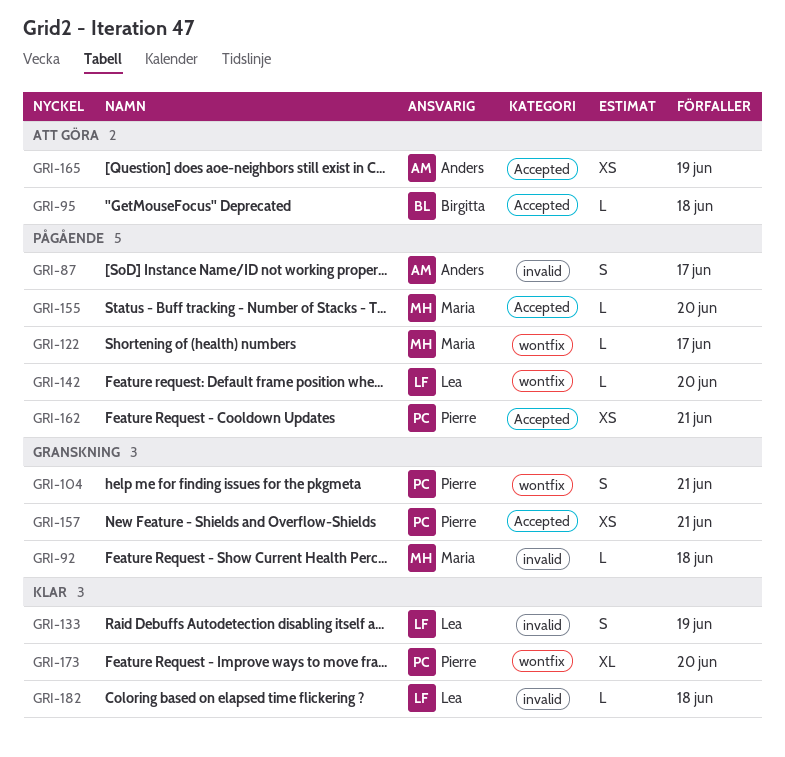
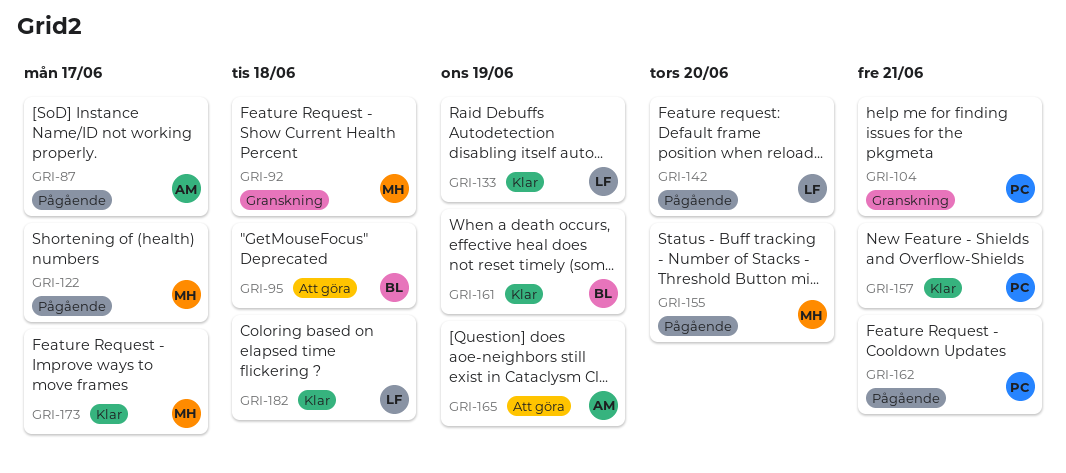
GRI-157, status: Granskning -> Klar
GRI-161: none -> present
GRI-173, owner: Pierre -> Maria
GRI-173, due: Jun 20 -> Jun 17

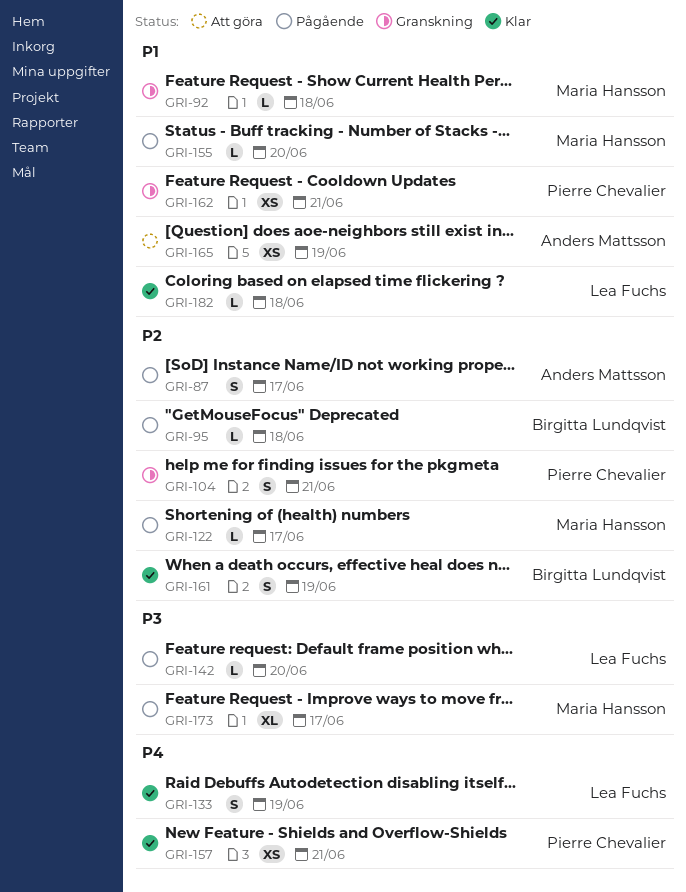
GRI-95, status: Att göra -> Pågående
GRI-162, status: Pågående -> Granskning
GRI-173, status: Klar -> Pågående

